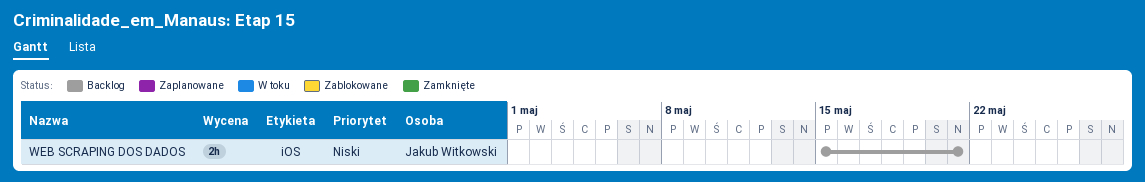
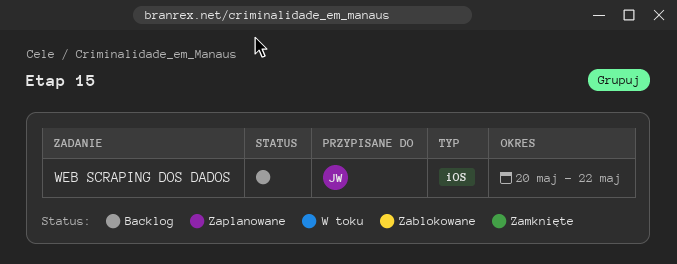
WEB SCRAPING DOS DADOS, start: May 15 -> May 20
WEB SCRAPING DOS DADOS, due: May 21 -> May 22

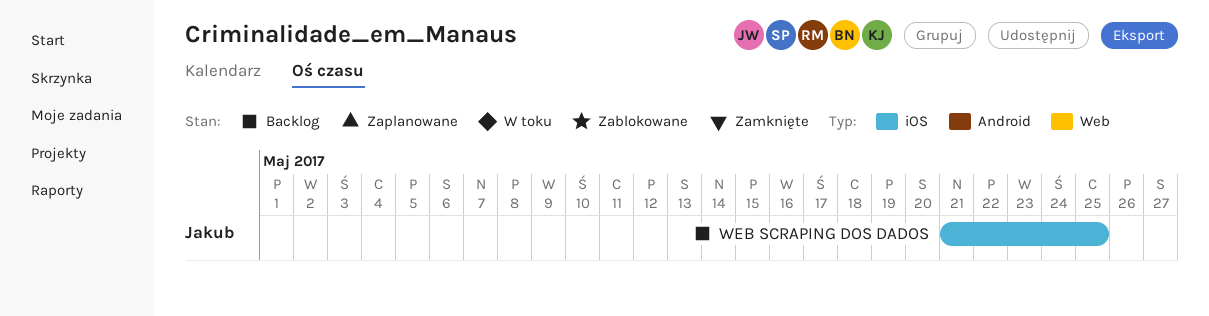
WEB SCRAPING DOS DADOS, start: May 20 -> May 21
WEB SCRAPING DOS DADOS, due: May 22 -> May 25

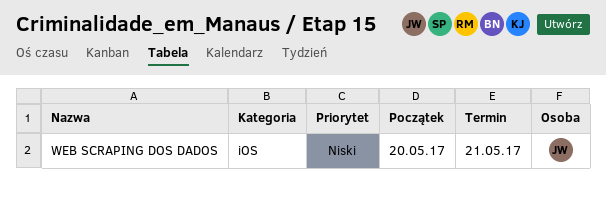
WEB SCRAPING DOS DADOS, start: May 21 -> May 20
WEB SCRAPING DOS DADOS, due: May 25 -> May 21

